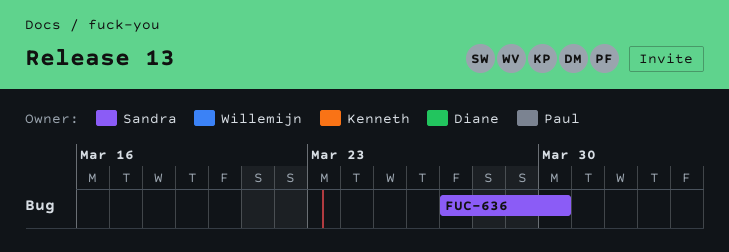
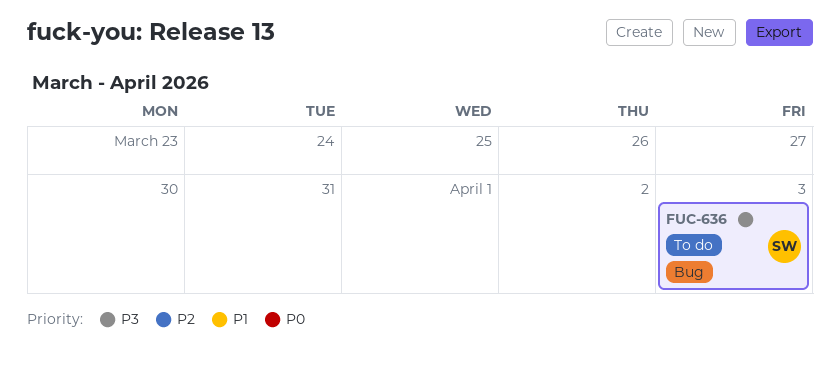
FUC-636, due: Mar 30 -> Apr 3

